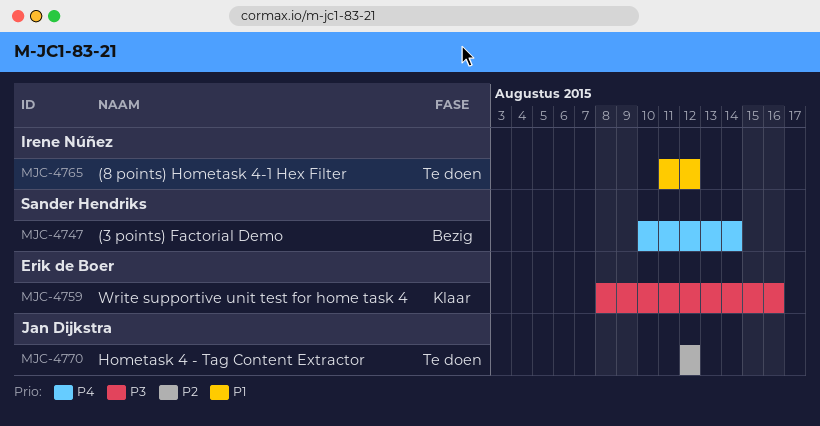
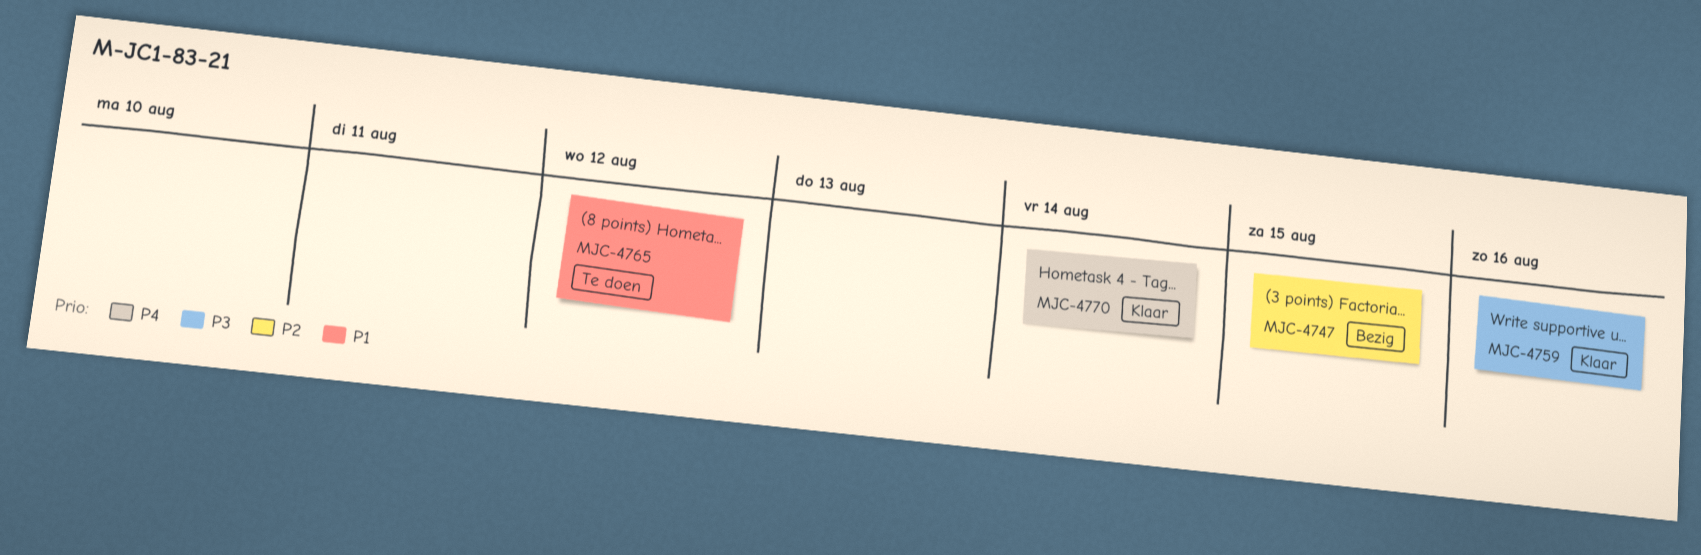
MJC-4747, priority: P4 -> P2
MJC-4747, due: Aug 14 -> Aug 15
MJC-4770, status: Te doen -> Klaar
MJC-4770, priority: P2 -> P4
MJC-4770, due: Aug 12 -> Aug 14

